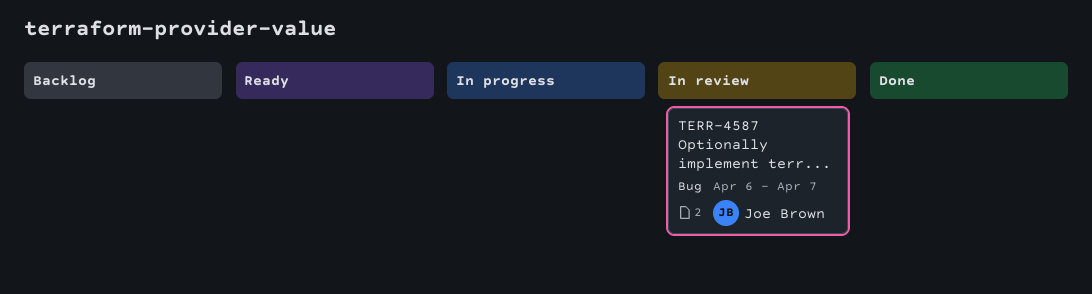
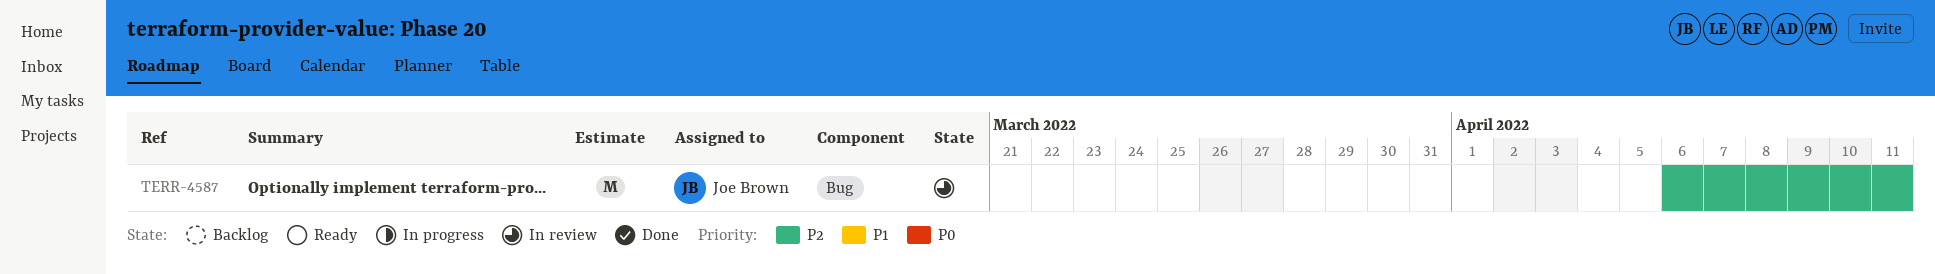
TERR-4587, due: Apr 7 -> Apr 11

